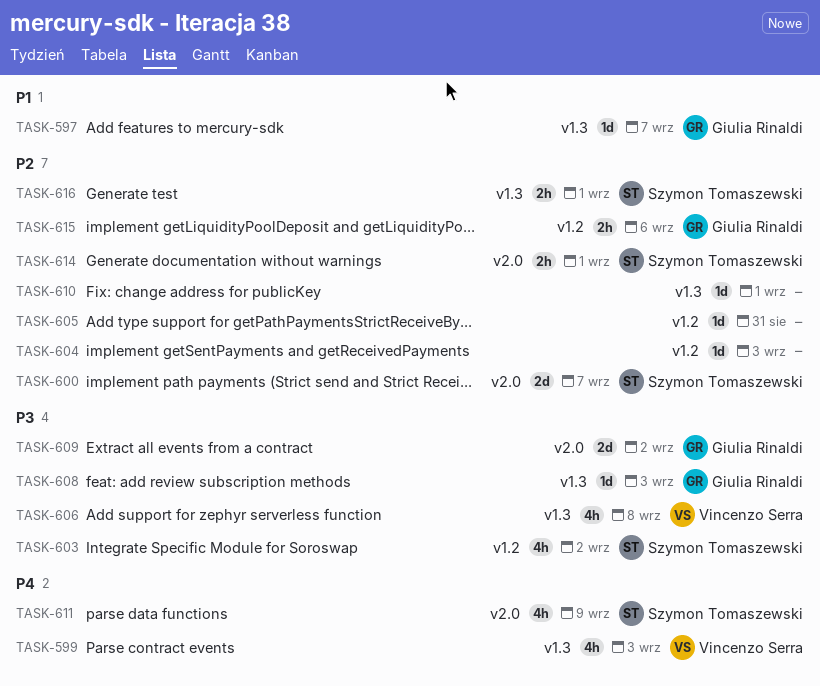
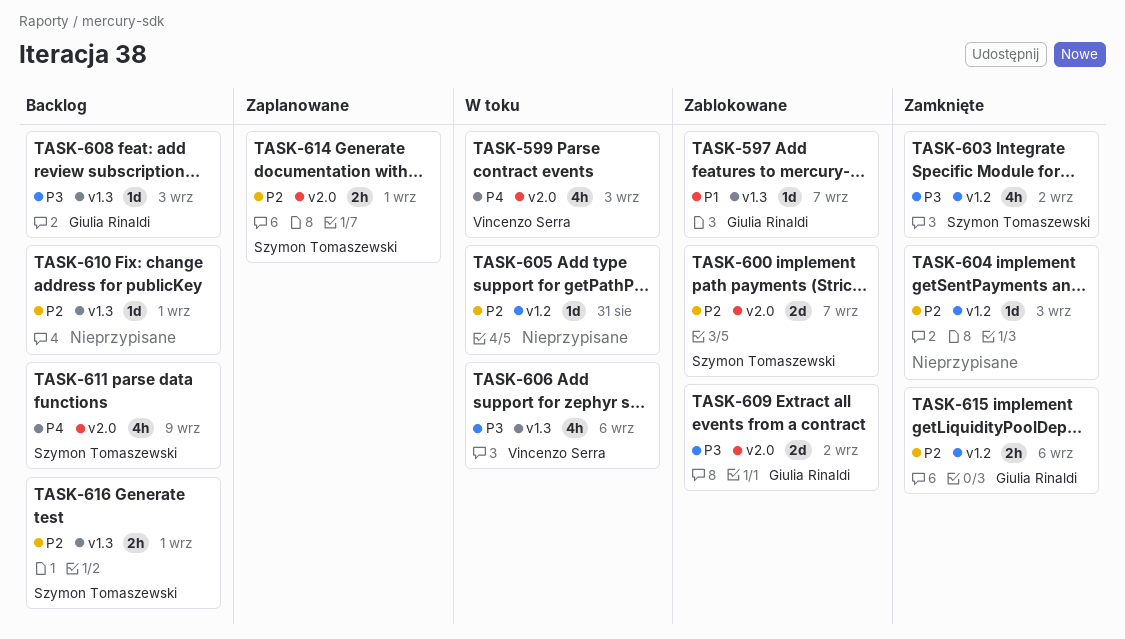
TASK-599, label: v1.3 -> v2.0
TASK-606, due: Sep 8 -> Sep 6

